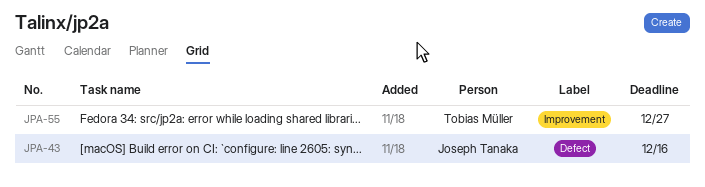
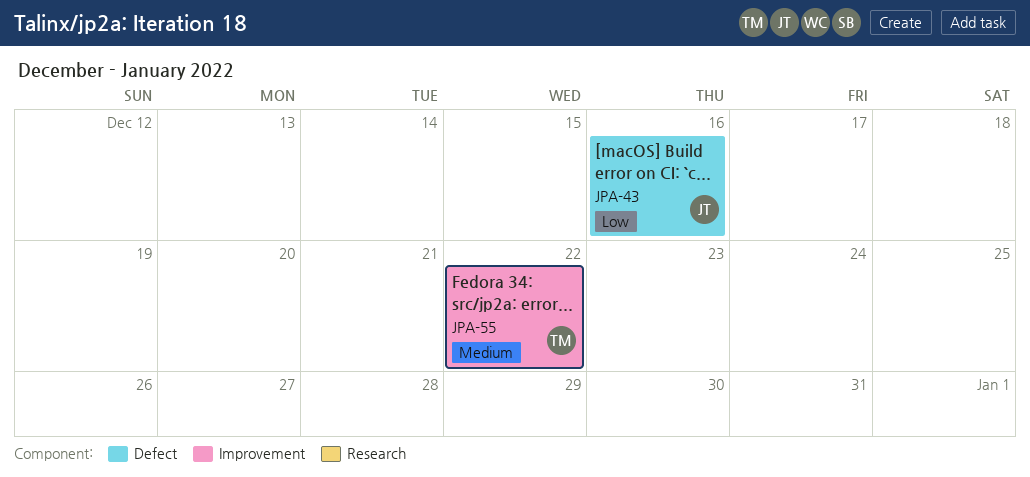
JPA-55, due: Dec 27 -> Dec 22

